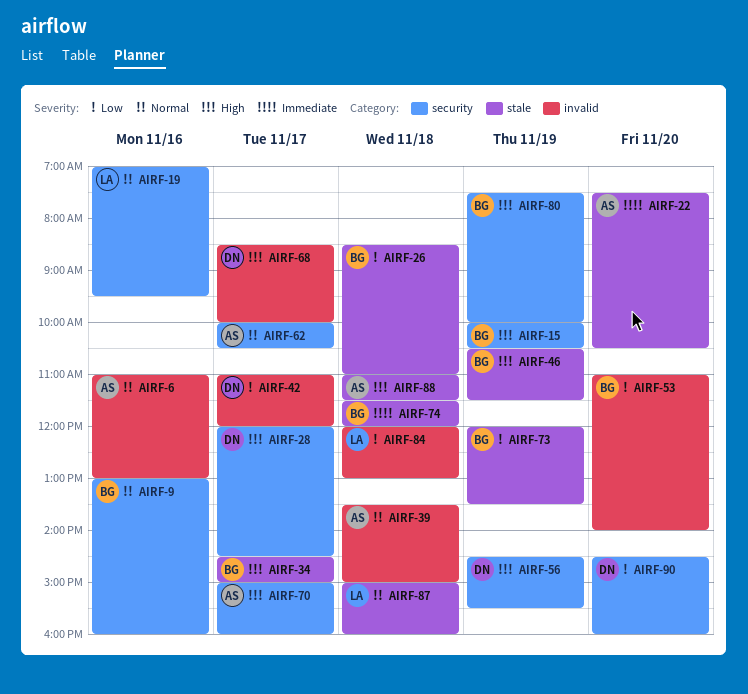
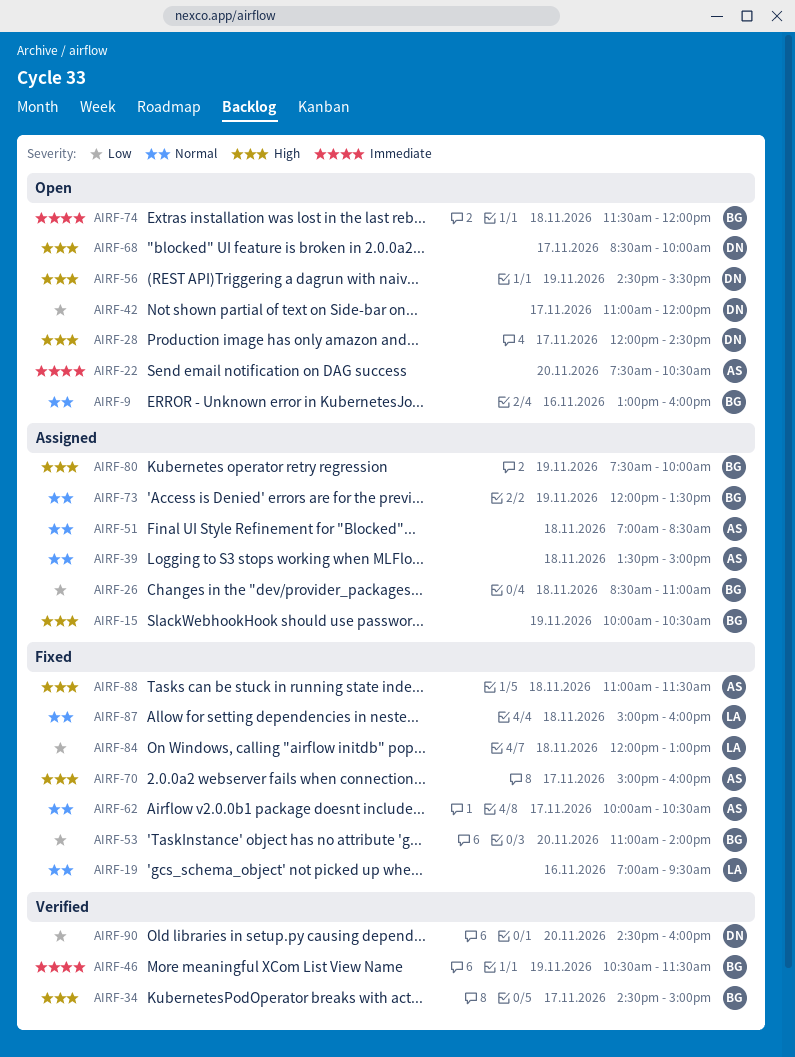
AIRF-6: present -> none
AIRF-46, priority: High -> Immediate
AIRF-51: none -> present
AIRF-73, priority: Low -> Normal

